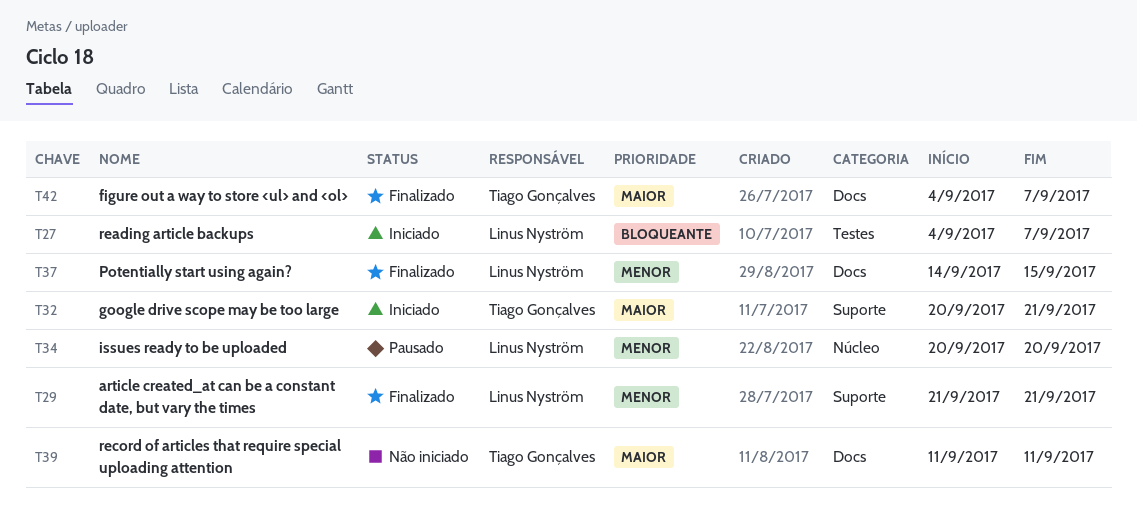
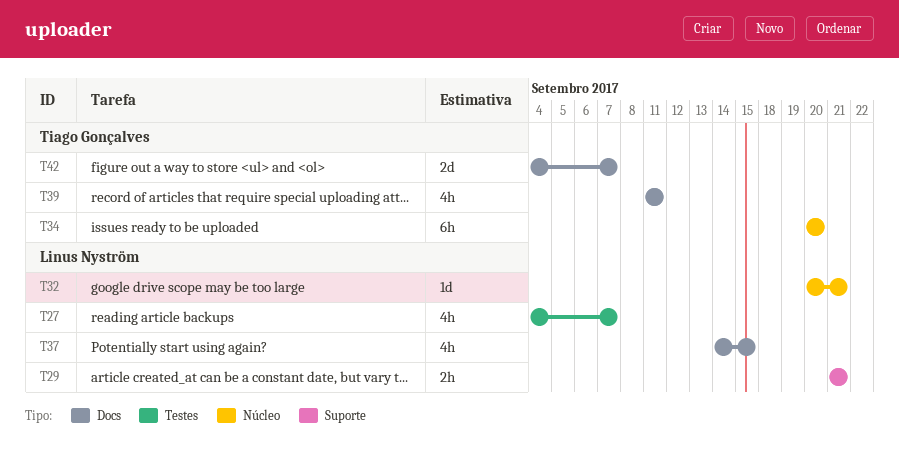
T32, owner: Tiago Gonçalves -> Linus Nyström
T32, label: Suporte -> Núcleo
T34, owner: Linus Nyström -> Tiago Gonçalves

